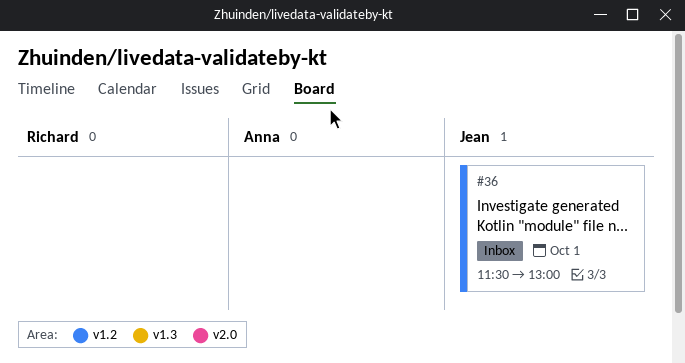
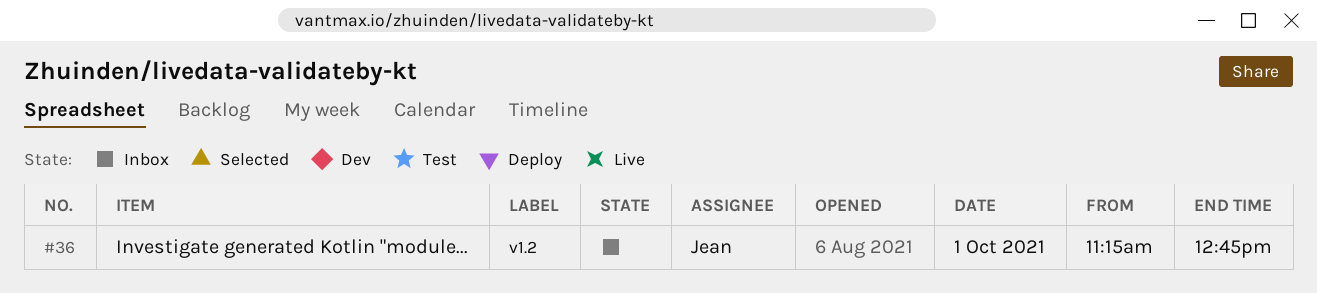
#36, begins: 11:30 -> 11:15
#36, ends: 13:00 -> 12:45

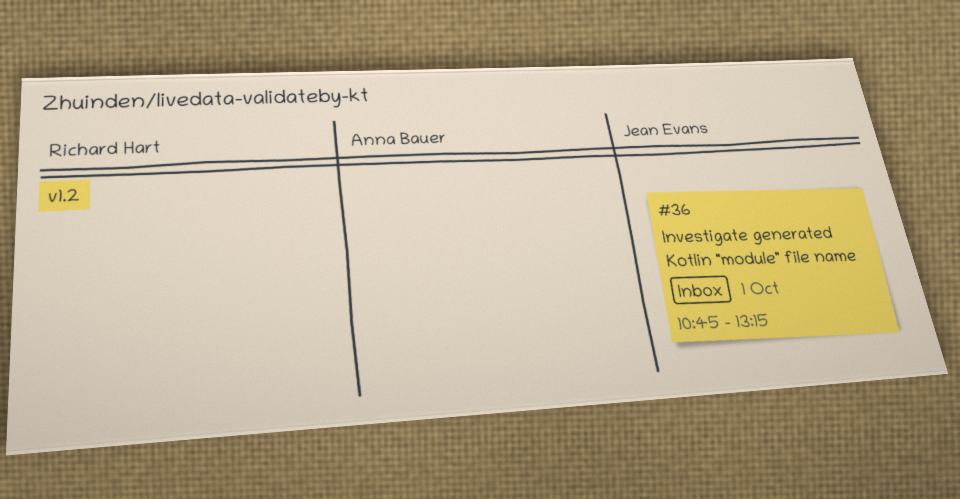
#36, begins: 11:15 -> 10:45
#36, ends: 12:45 -> 13:15

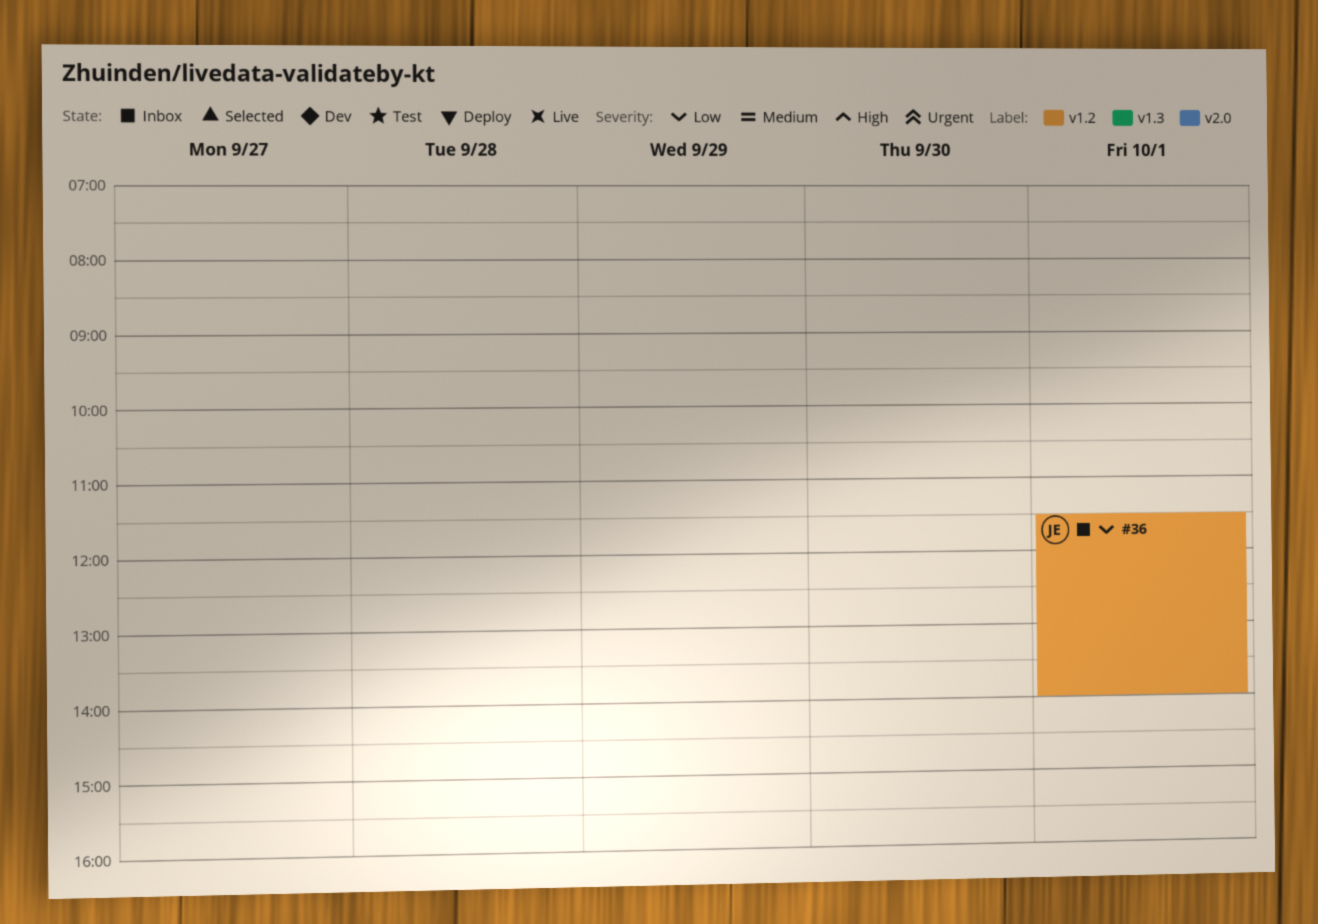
#36, begins: 10:45 -> 11:30
#36, ends: 13:15 -> 14:00

